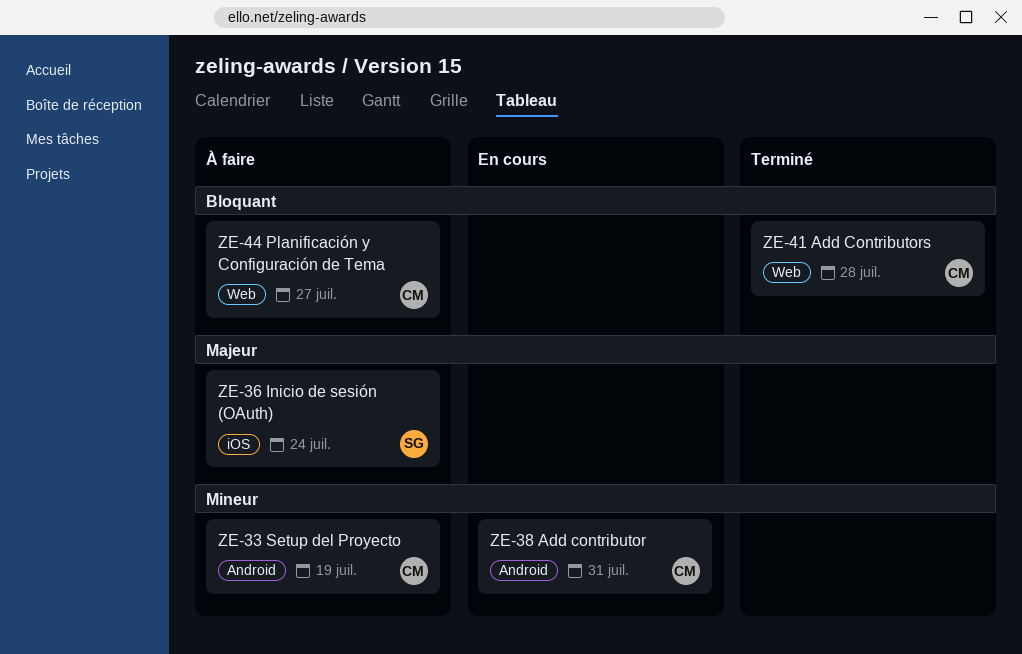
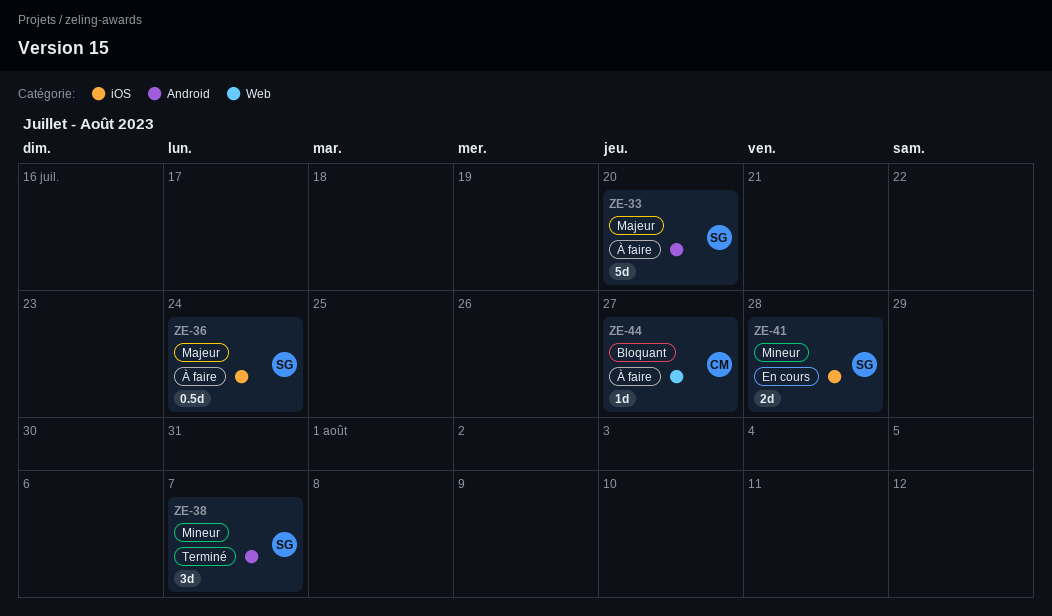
ZE-33, owner: CM -> SG
ZE-33, priority: Mineur -> Majeur
ZE-33, due: Jul 19 -> Jul 20
ZE-38, status: En cours -> Terminé
ZE-38, owner: CM -> SG
ZE-38, due: Jul 31 -> Aug 7
ZE-41, status: Terminé -> En cours
ZE-41, owner: CM -> SG
ZE-41, priority: Bloquant -> Mineur
ZE-41, label: Web -> iOS

